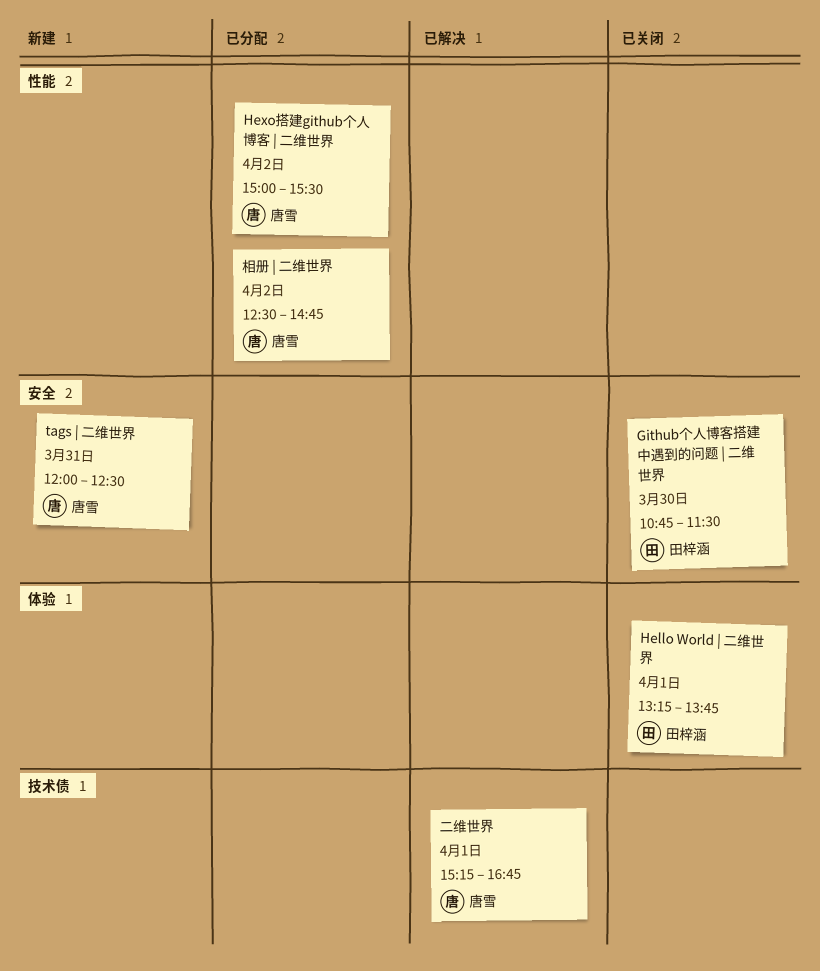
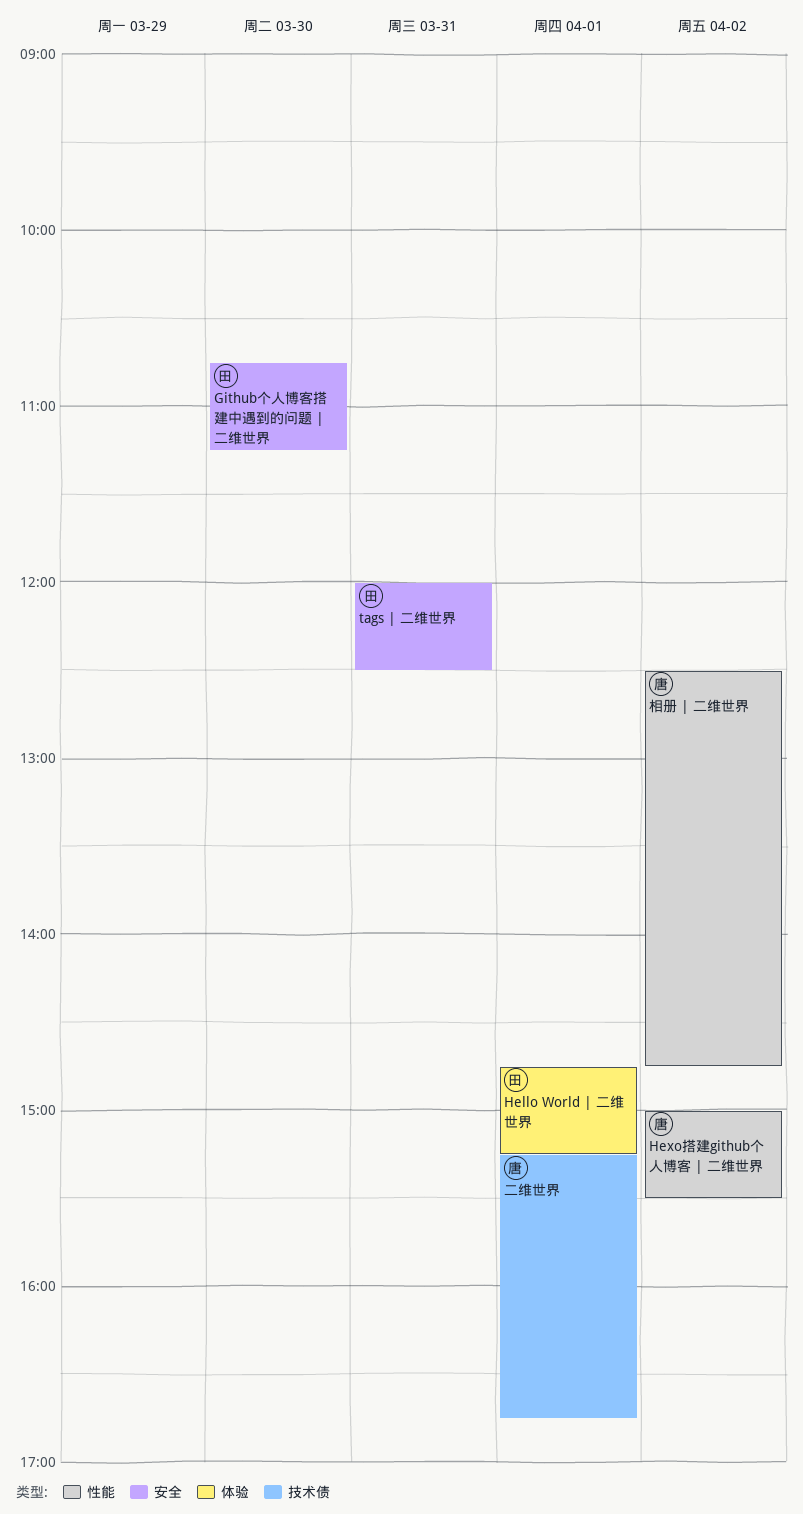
Github个人博客搭建中遇到的问题 | 二维世界, ends: 11:30 -> 11:15
Hello World | 二维世界, begins: 13:15 -> 14:45
Hello World | 二维世界, ends: 13:45 -> 15:15
tags | 二维世界, owner: 唐雪 -> 田梓涵

